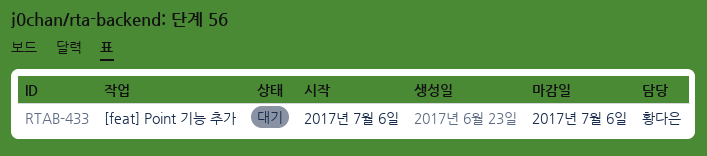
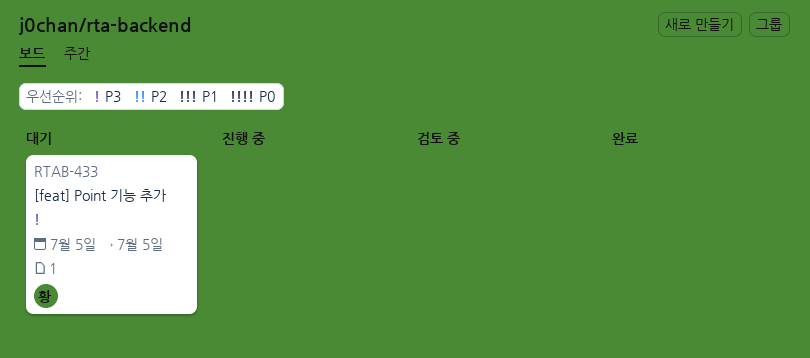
RTAB-433, start: Jul 6 -> Jul 5
RTAB-433, due: Jul 6 -> Jul 5

